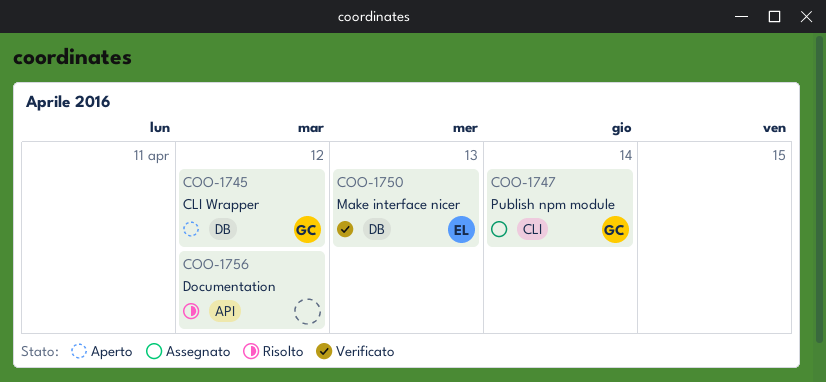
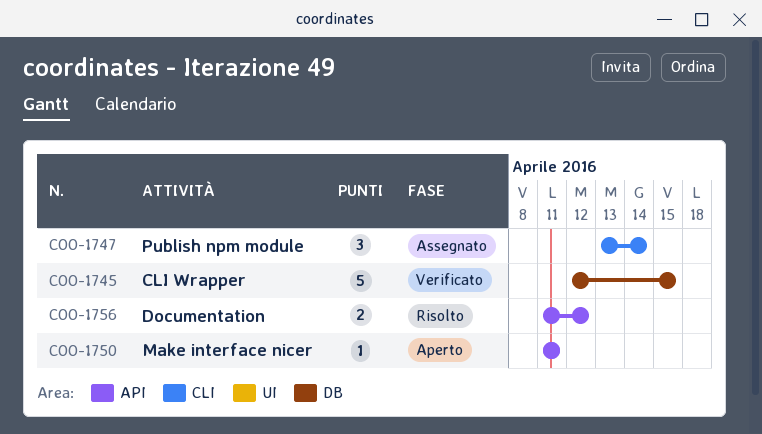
COO-1745, status: Aperto -> Verificato
COO-1745, due: Apr 12 -> Apr 15
COO-1750, status: Verificato -> Aperto
COO-1750, label: DB -> API
COO-1750, due: Apr 13 -> Apr 11

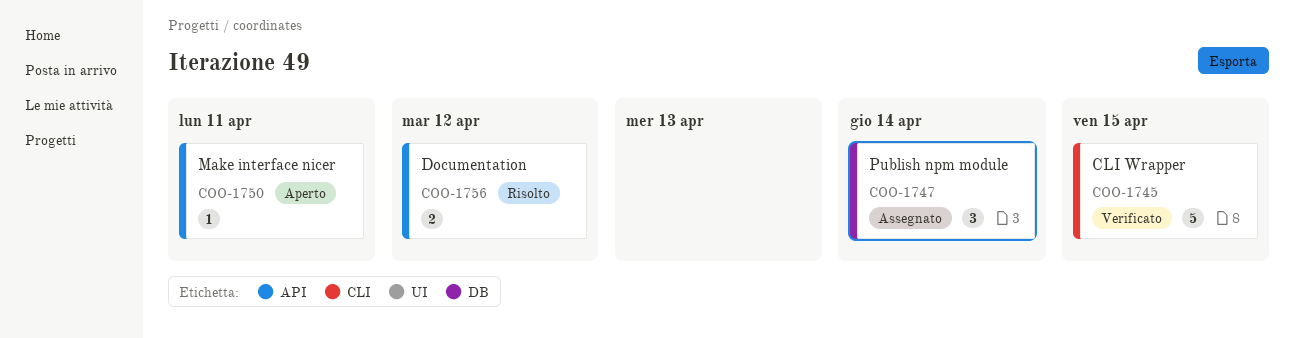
COO-1745, label: DB -> CLI
COO-1747, label: CLI -> DB

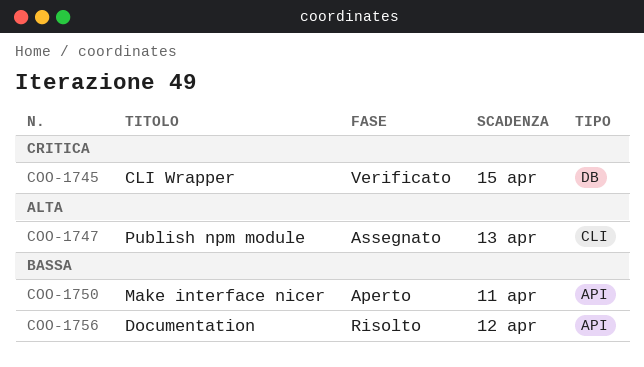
COO-1745, label: CLI -> DB
COO-1747, label: DB -> CLI
COO-1747, due: Apr 14 -> Apr 13

